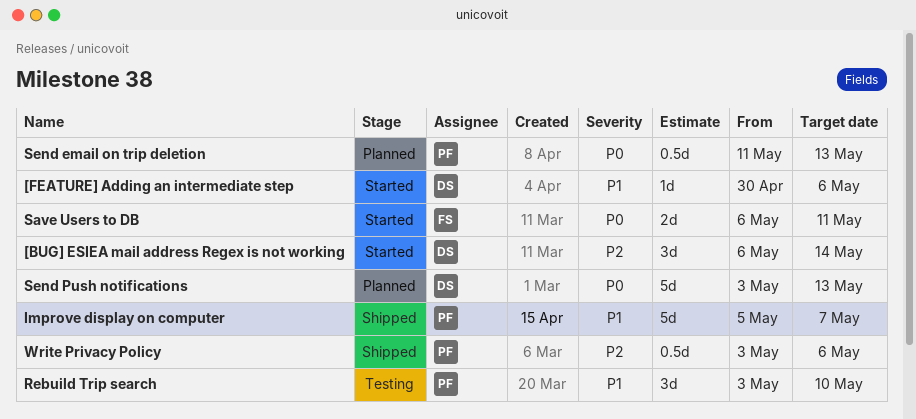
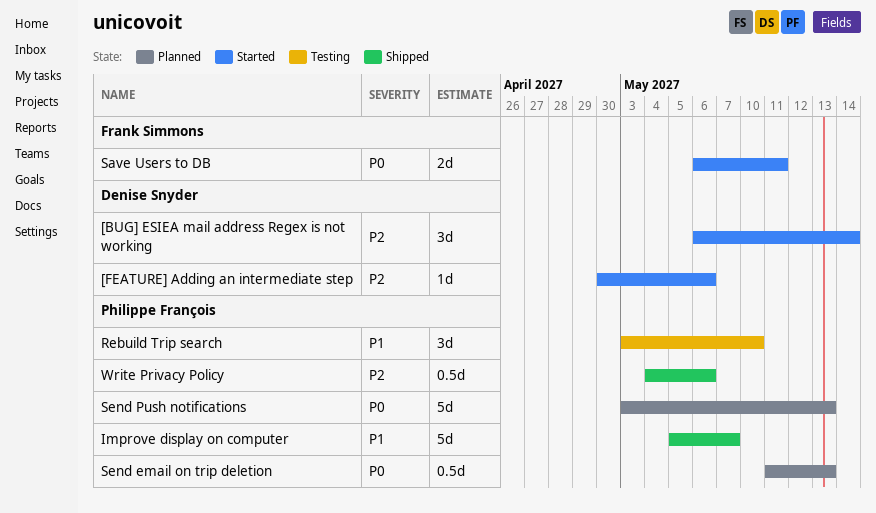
[FEATURE] Adding an intermediate step, priority: P1 -> P2
Send Push notifications, owner: Denise Snyder -> Philippe François
Write Privacy Policy, start: May 3 -> May 4

